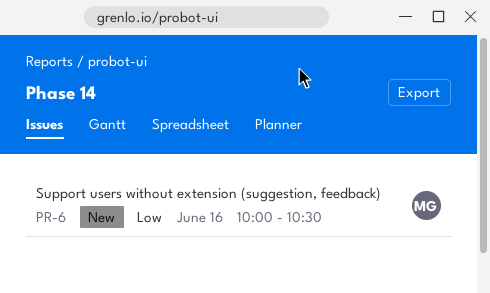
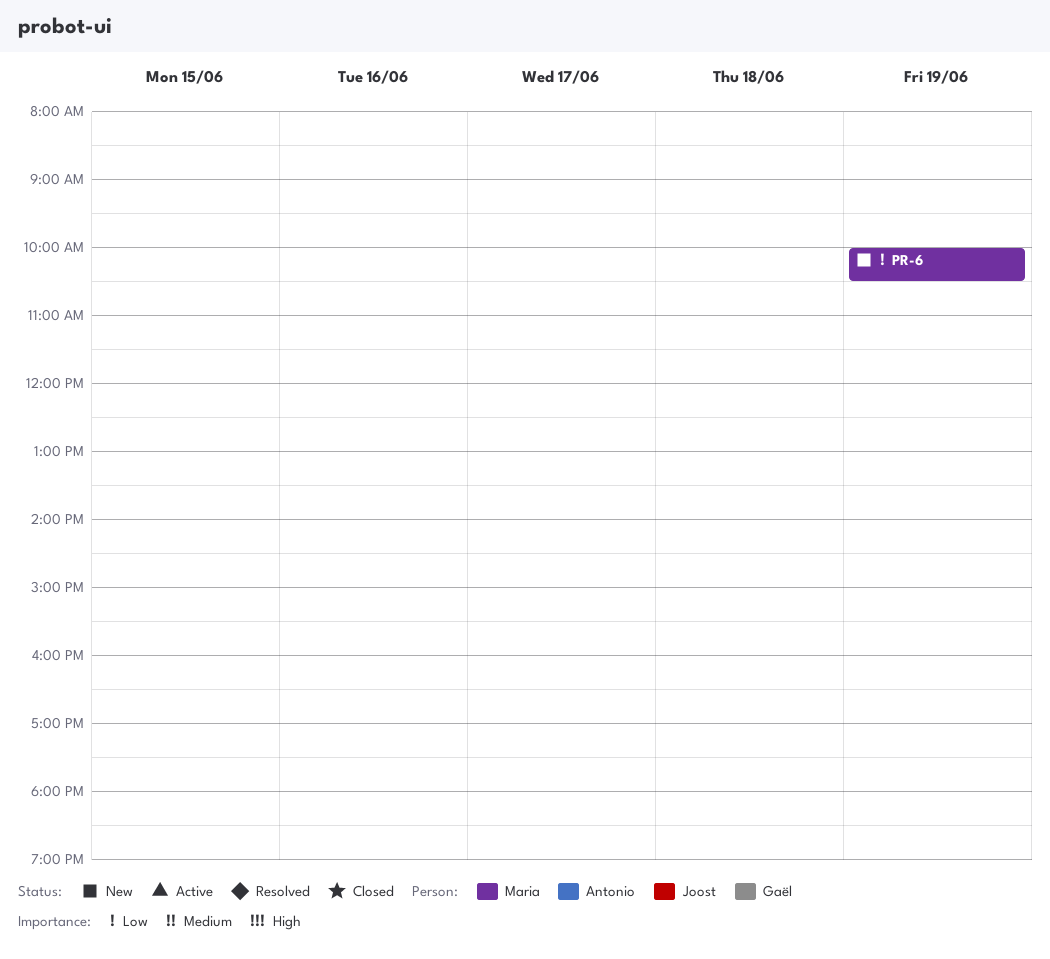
PR-6, day: Jun 16 -> Jun 19

